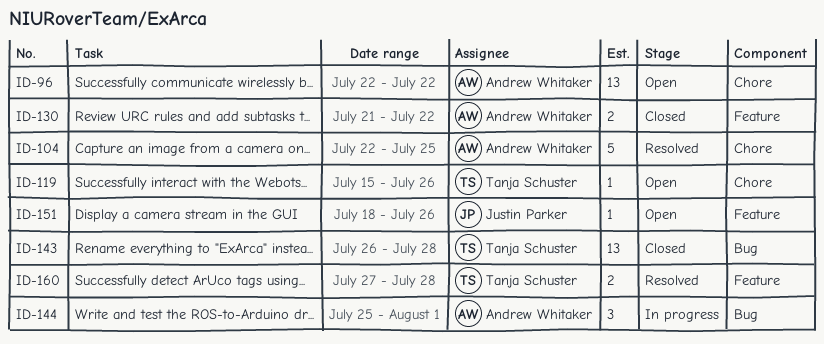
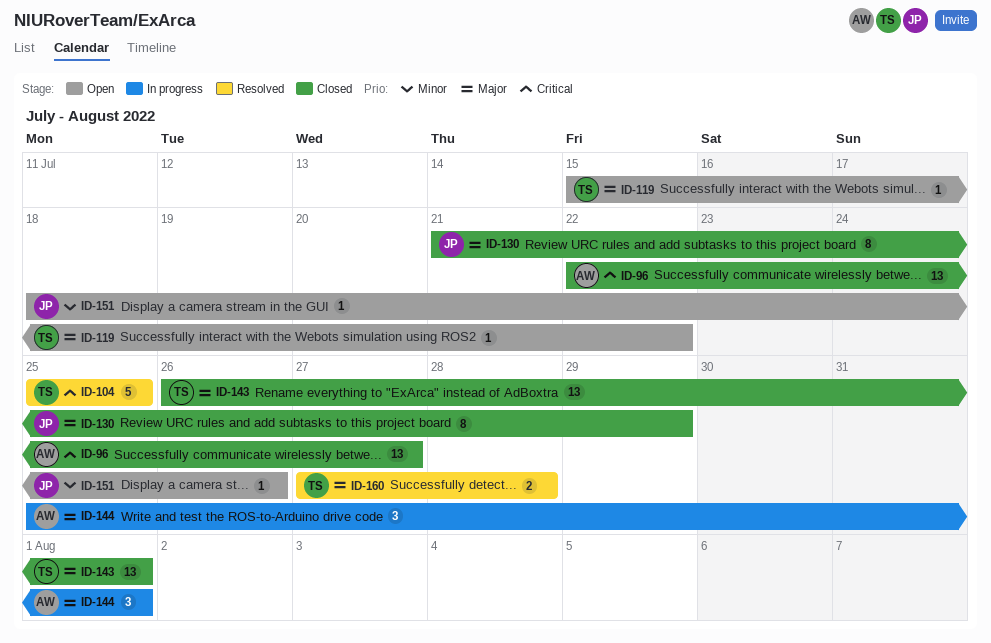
ID-96, status: Open -> Closed
ID-96, due: Jul 22 -> Jul 27
ID-104, owner: Andrew Whitaker -> Tanja Schuster
ID-104, start: Jul 22 -> Jul 25
ID-119, due: Jul 26 -> Jul 22
ID-130, owner: Andrew Whitaker -> Justin Parker
ID-130, estimate: 2 -> 8
ID-130, due: Jul 22 -> Jul 29
ID-143, due: Jul 28 -> Aug 1

